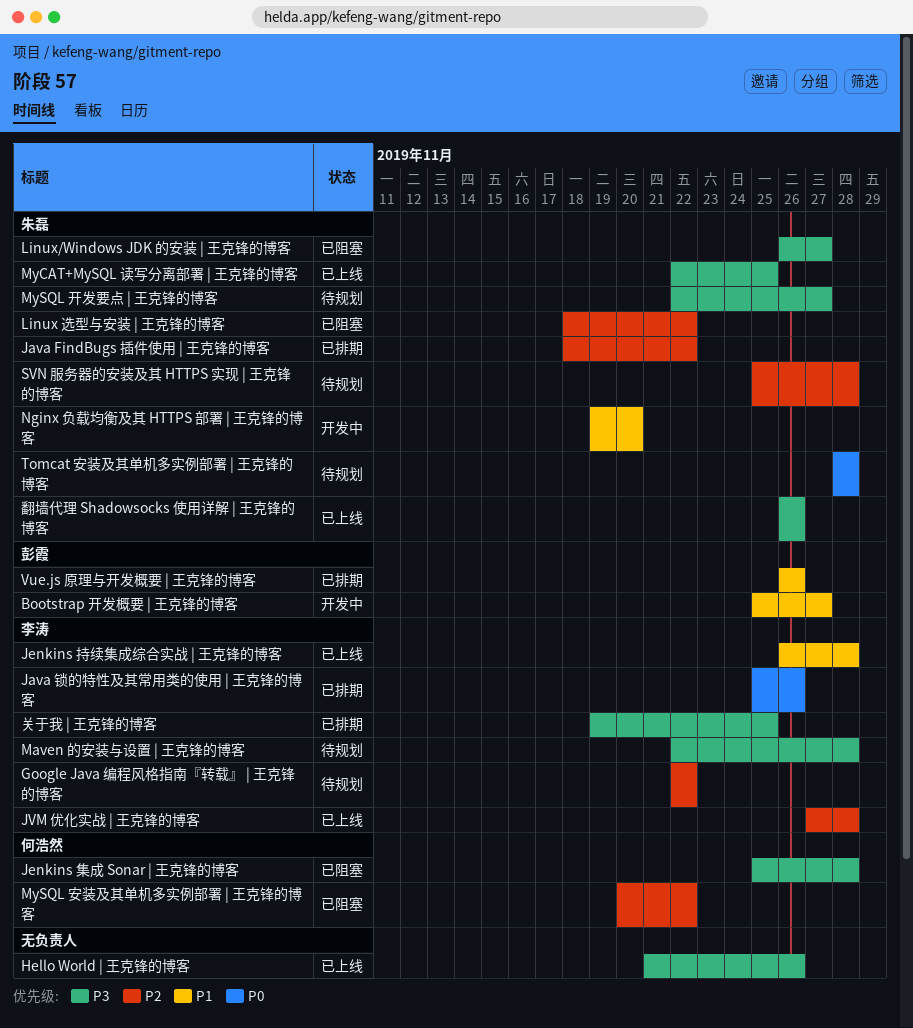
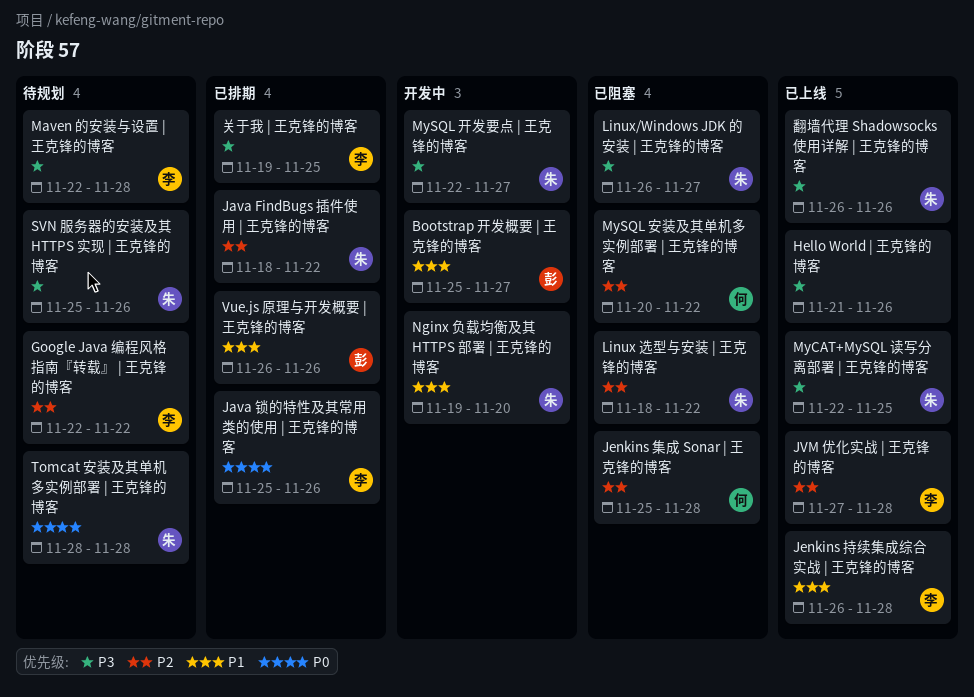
Jenkins 集成 Sonar | 王克锋的博客, priority: P3 -> P2
MySQL 开发要点 | 王克锋的博客, status: 待规划 -> 开发中
SVN 服务器的安装及其 HTTPS 实现 | 王克锋的博客, priority: P2 -> P3
SVN 服务器的安装及其 HTTPS 实现 | 王克锋的博客, due: Nov 28 -> Nov 26

